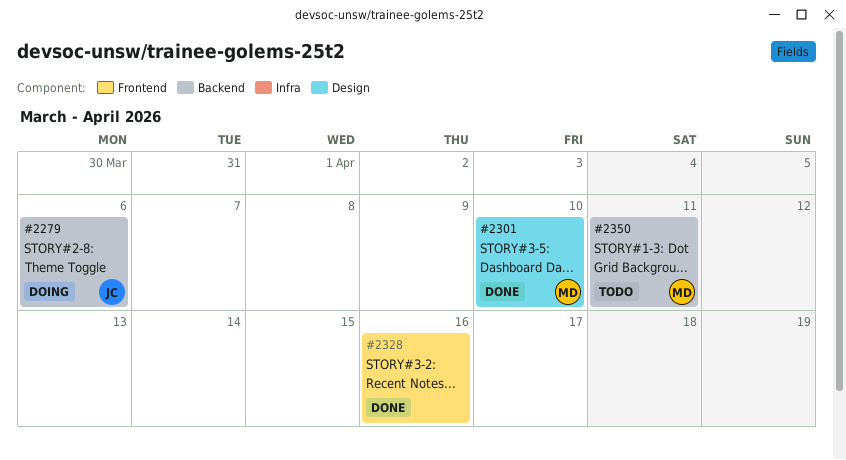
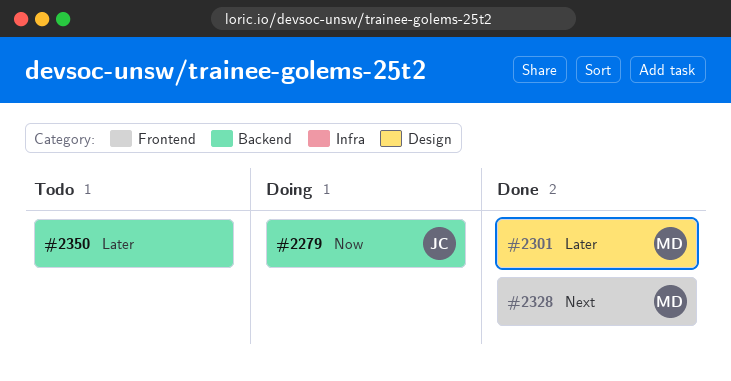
#2328, owner: none -> MD
#2350, owner: MD -> none

